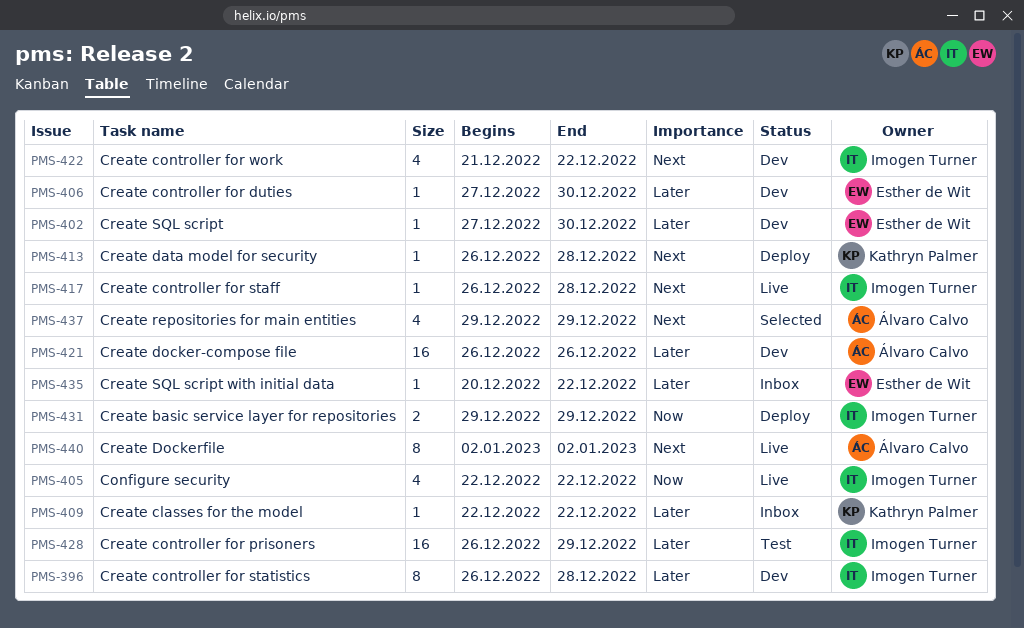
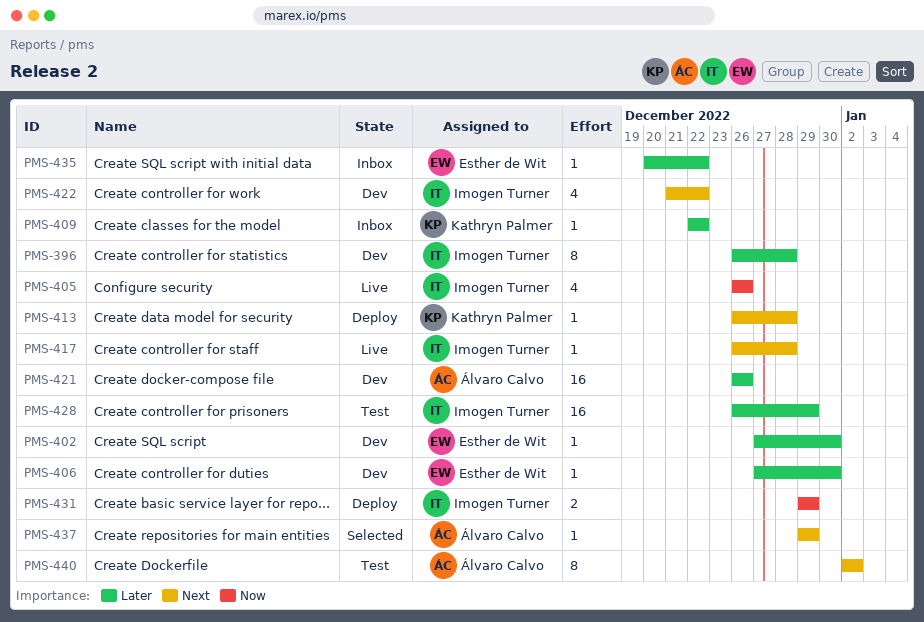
PMS-405, start: Dec 22 -> Dec 26
PMS-405, due: Dec 22 -> Dec 26
PMS-437, estimate: 4 -> 1
PMS-440, status: Live -> Test

